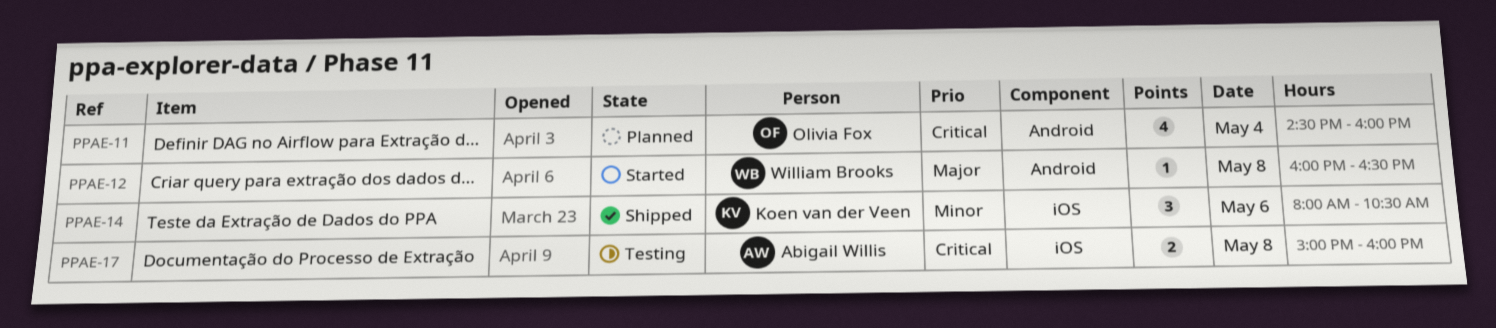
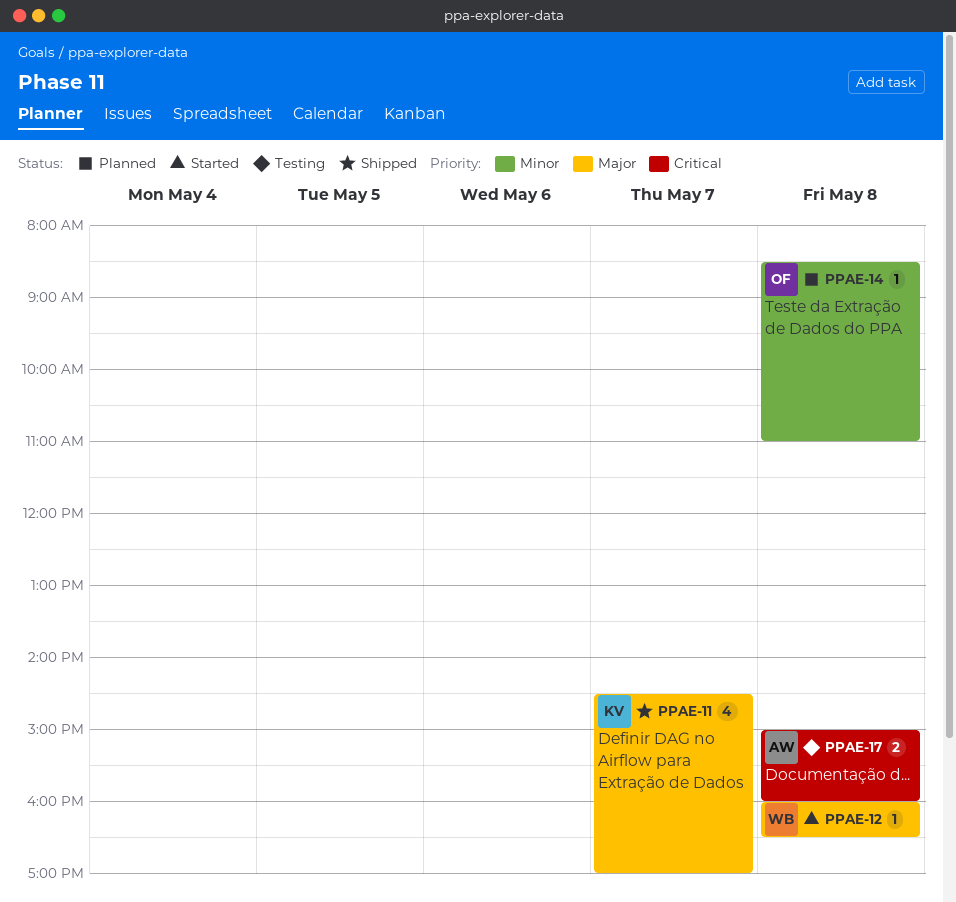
PPAE-11, status: Planned -> Shipped
PPAE-11, owner: Olivia Fox -> Koen van der Veen
PPAE-11, priority: Critical -> Major
PPAE-11, day: May 4 -> May 7
PPAE-11, ends: 16:00 -> 17:00
PPAE-14, status: Shipped -> Planned
PPAE-14, owner: Koen van der Veen -> Olivia Fox
PPAE-14, estimate: 3 -> 1
PPAE-14, day: May 6 -> May 8
PPAE-14, begins: 08:00 -> 08:30
PPAE-14, ends: 10:30 -> 11:00

